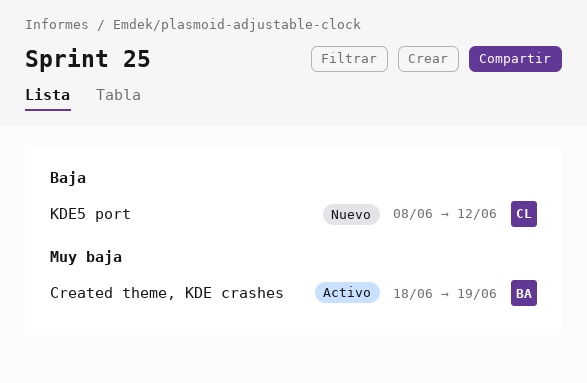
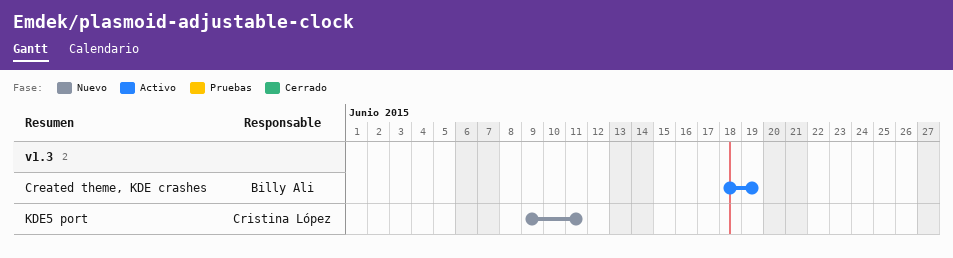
KDE5 port, start: Jun 8 -> Jun 9
KDE5 port, due: Jun 12 -> Jun 11

